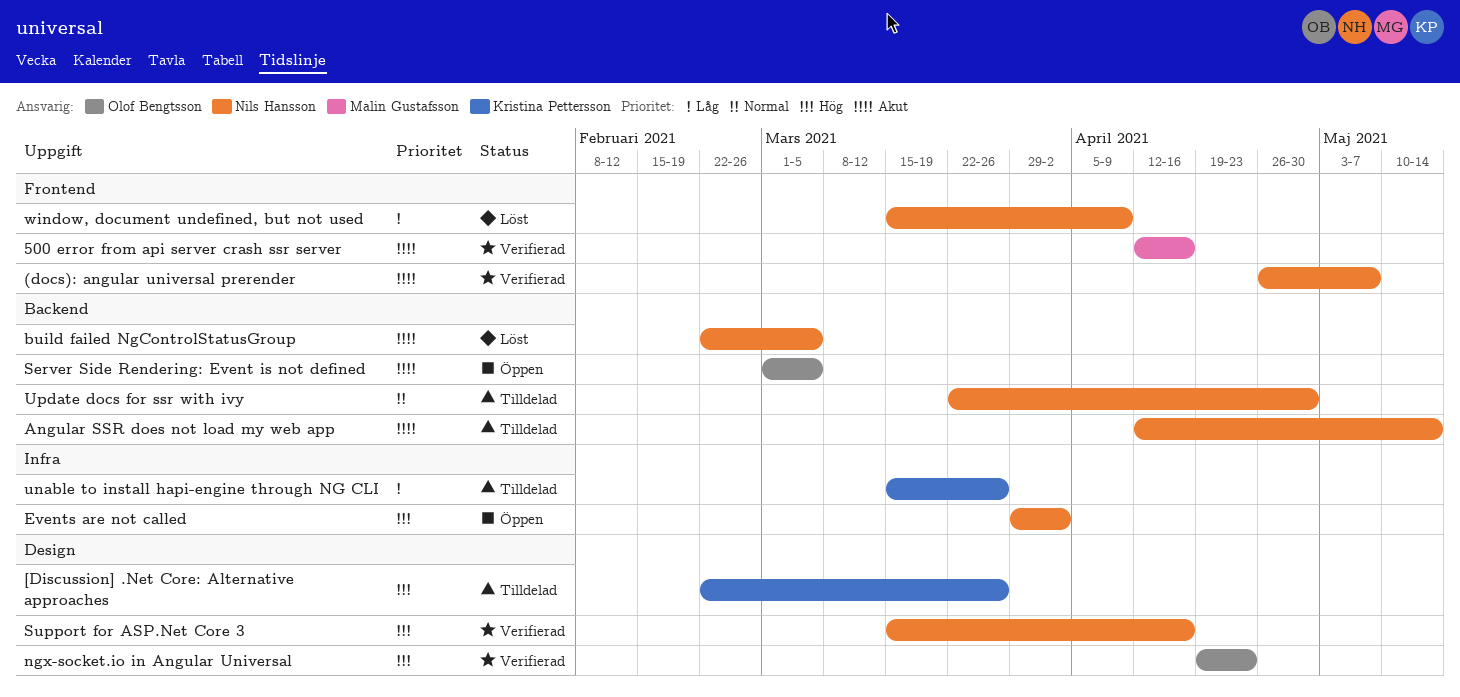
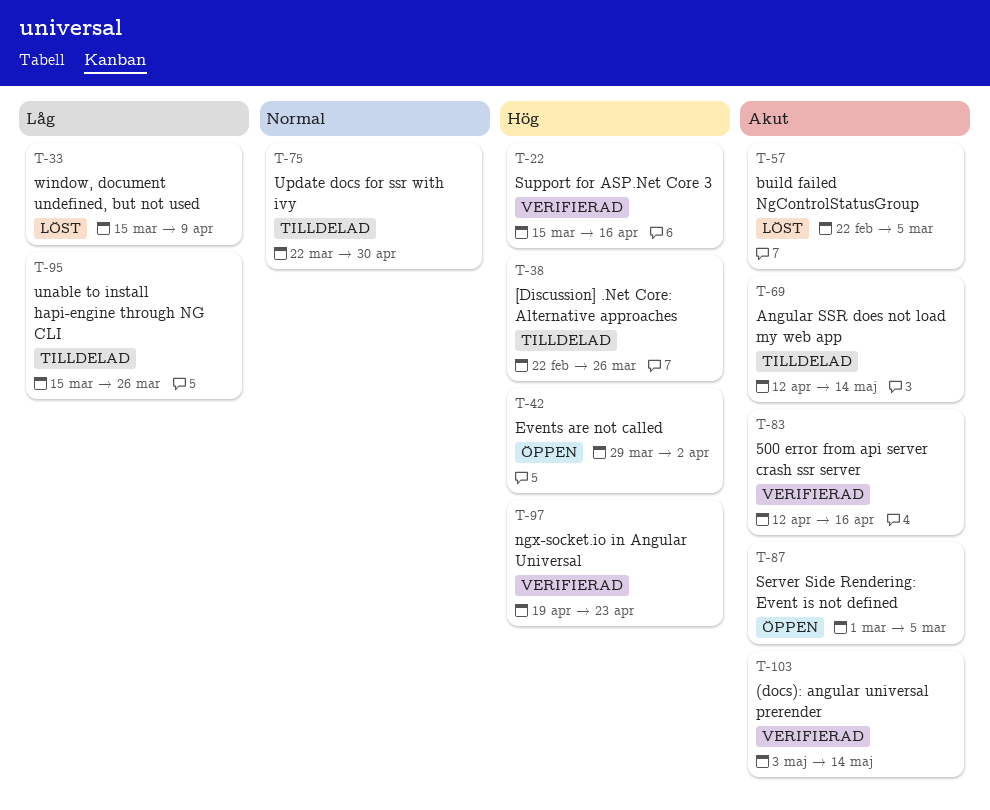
(docs): angular universal prerender, start: Apr 26 -> May 3
(docs): angular universal prerender, due: May 7 -> May 14

